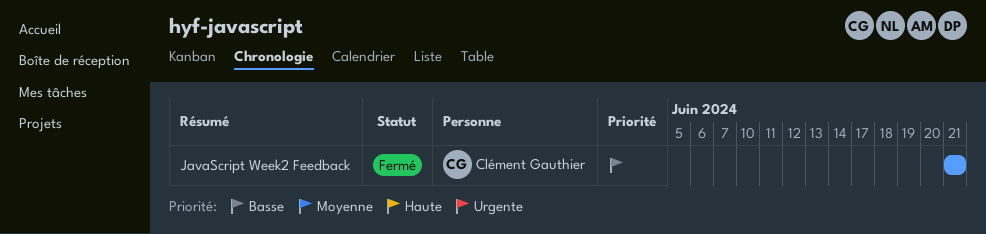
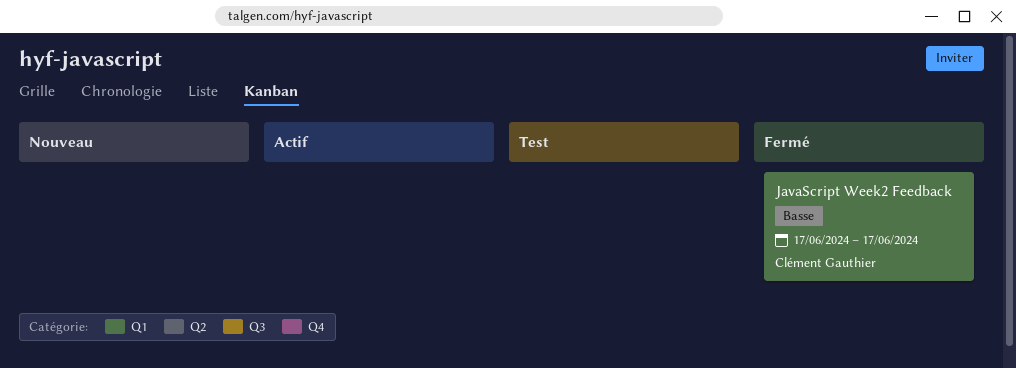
JavaScript Week2 Feedback, start: Jun 21 -> Jun 17
JavaScript Week2 Feedback, due: Jun 21 -> Jun 17

